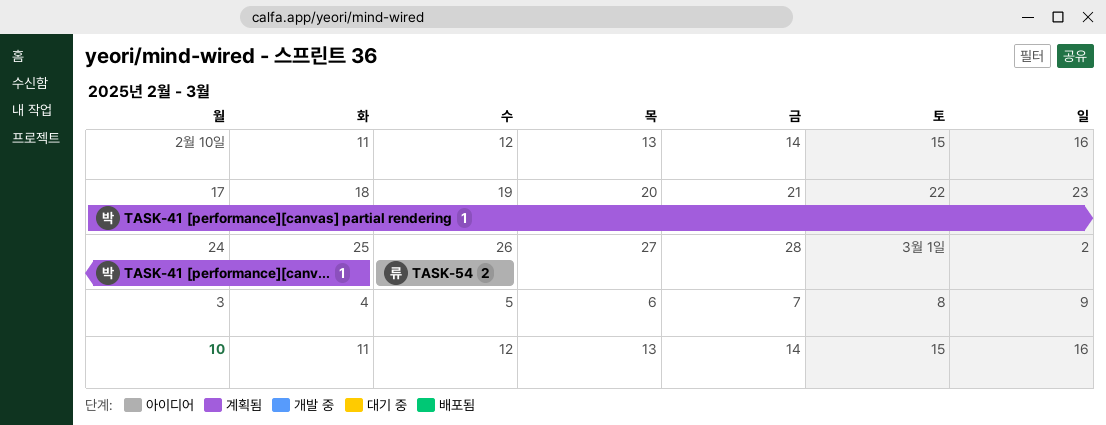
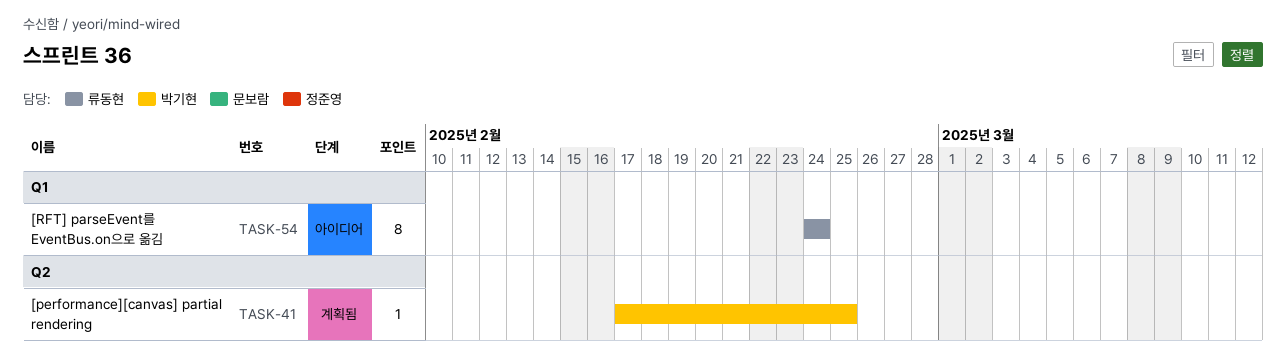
TASK-54, estimate: 2 -> 8
TASK-54, start: Feb 26 -> Feb 24
TASK-54, due: Feb 26 -> Feb 24

